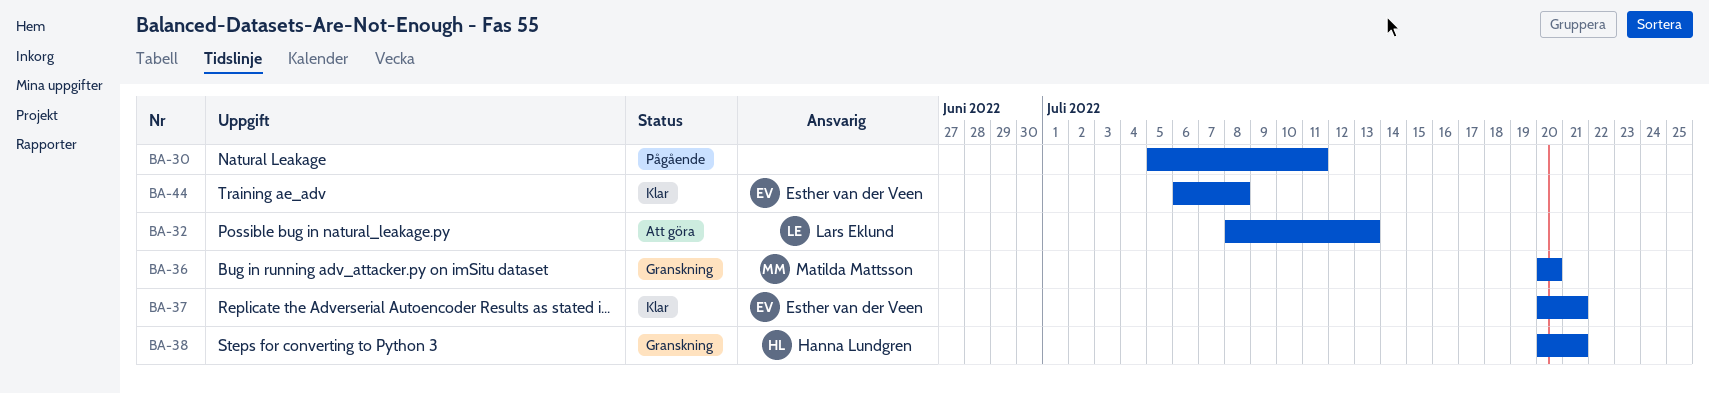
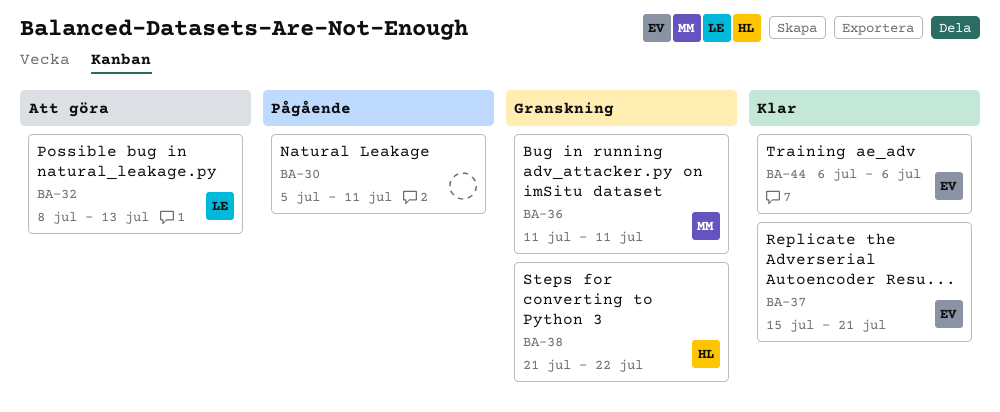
BA-36, start: Jul 20 -> Jul 11
BA-36, due: Jul 20 -> Jul 11
BA-37, start: Jul 20 -> Jul 15
BA-38, start: Jul 20 -> Jul 21
BA-38, due: Jul 21 -> Jul 22
BA-44, due: Jul 8 -> Jul 6

